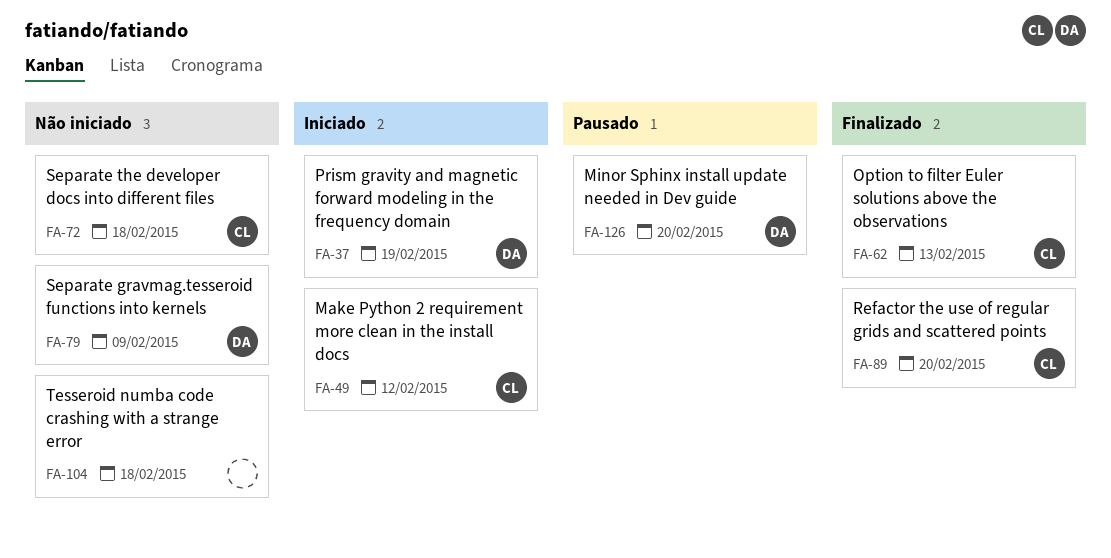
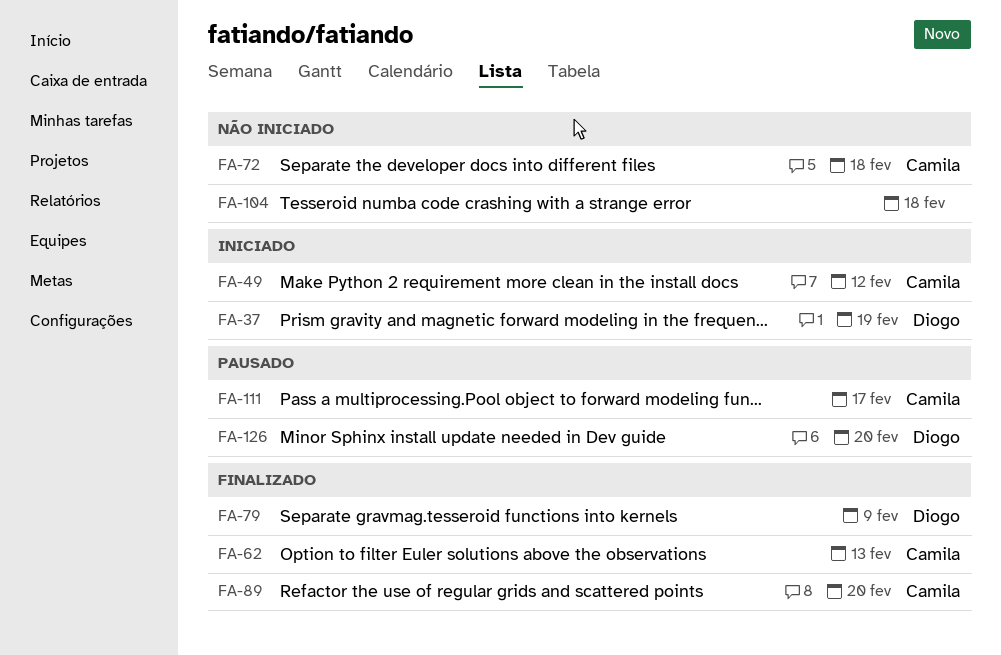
FA-79, status: Não iniciado -> Finalizado
FA-111: none -> present

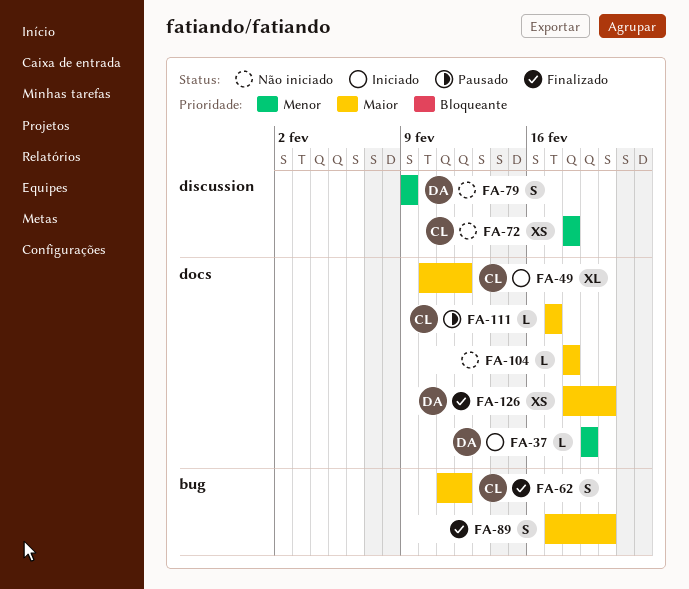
FA-62, due: Feb 13 -> Feb 12
FA-79, status: Finalizado -> Não iniciado
FA-89, owner: Camila -> none
FA-126, status: Pausado -> Finalizado

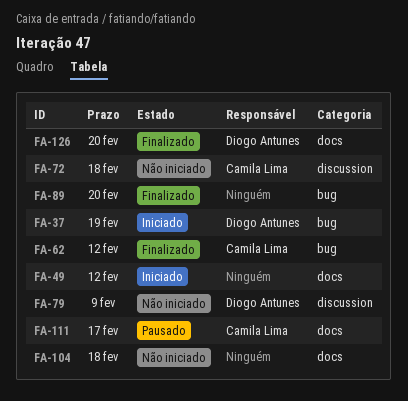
FA-37, label: docs -> bug
FA-49, owner: Camila Lima -> none

